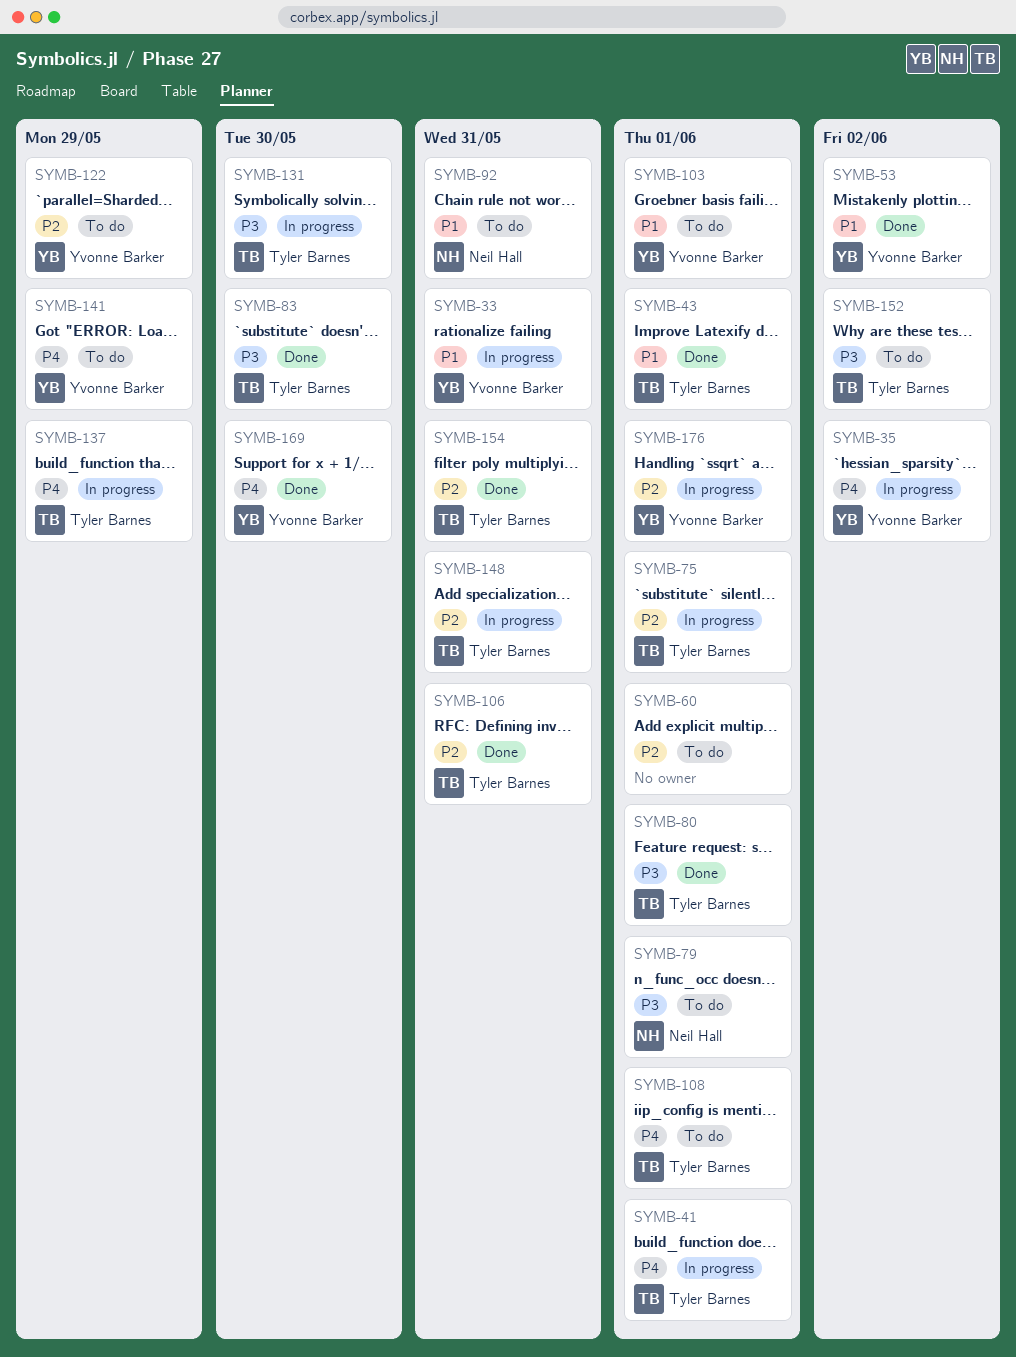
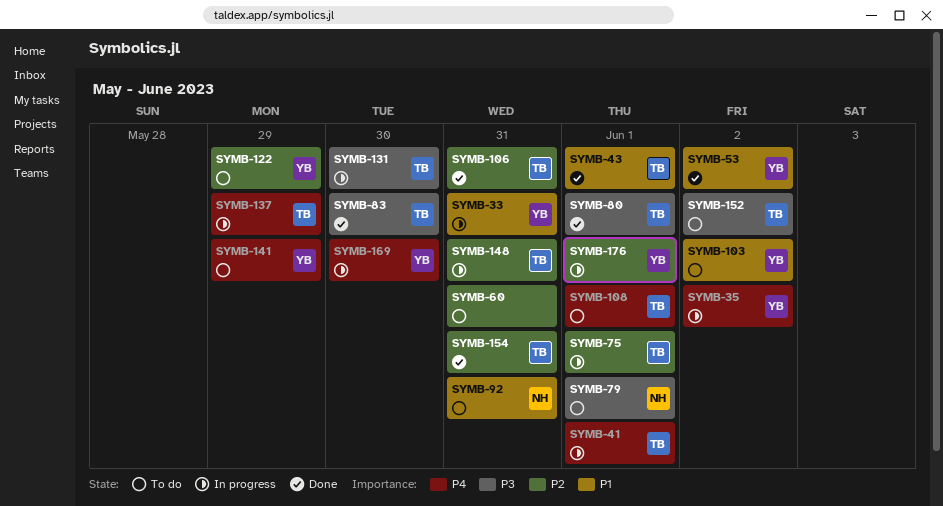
SYMB-60, due: Jun 1 -> May 31
SYMB-103, due: Jun 1 -> Jun 2
SYMB-169, status: Done -> In progress

